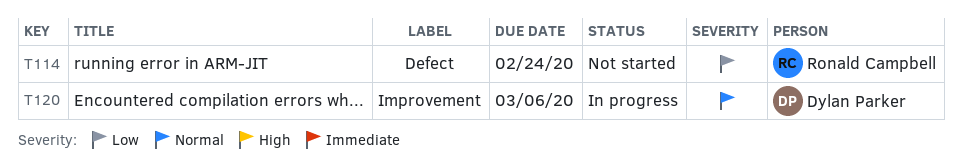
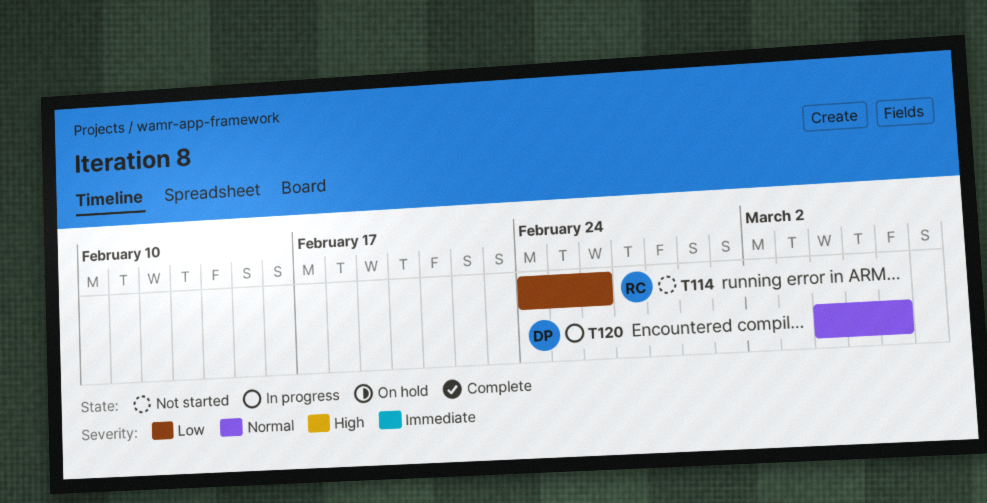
T114, due: Feb 24 -> Feb 26

